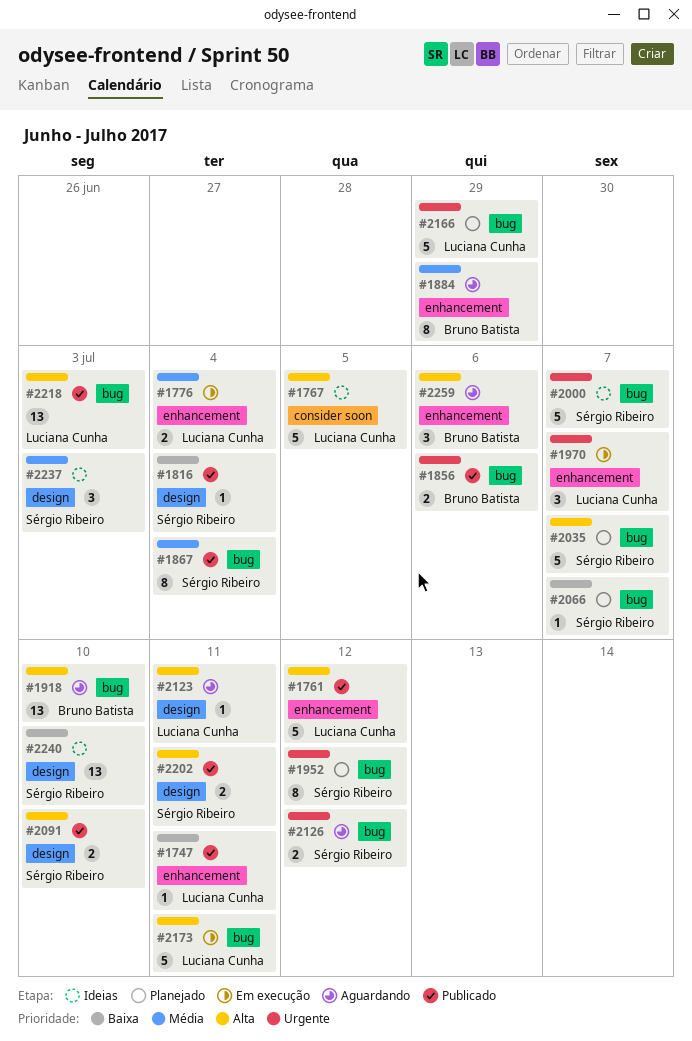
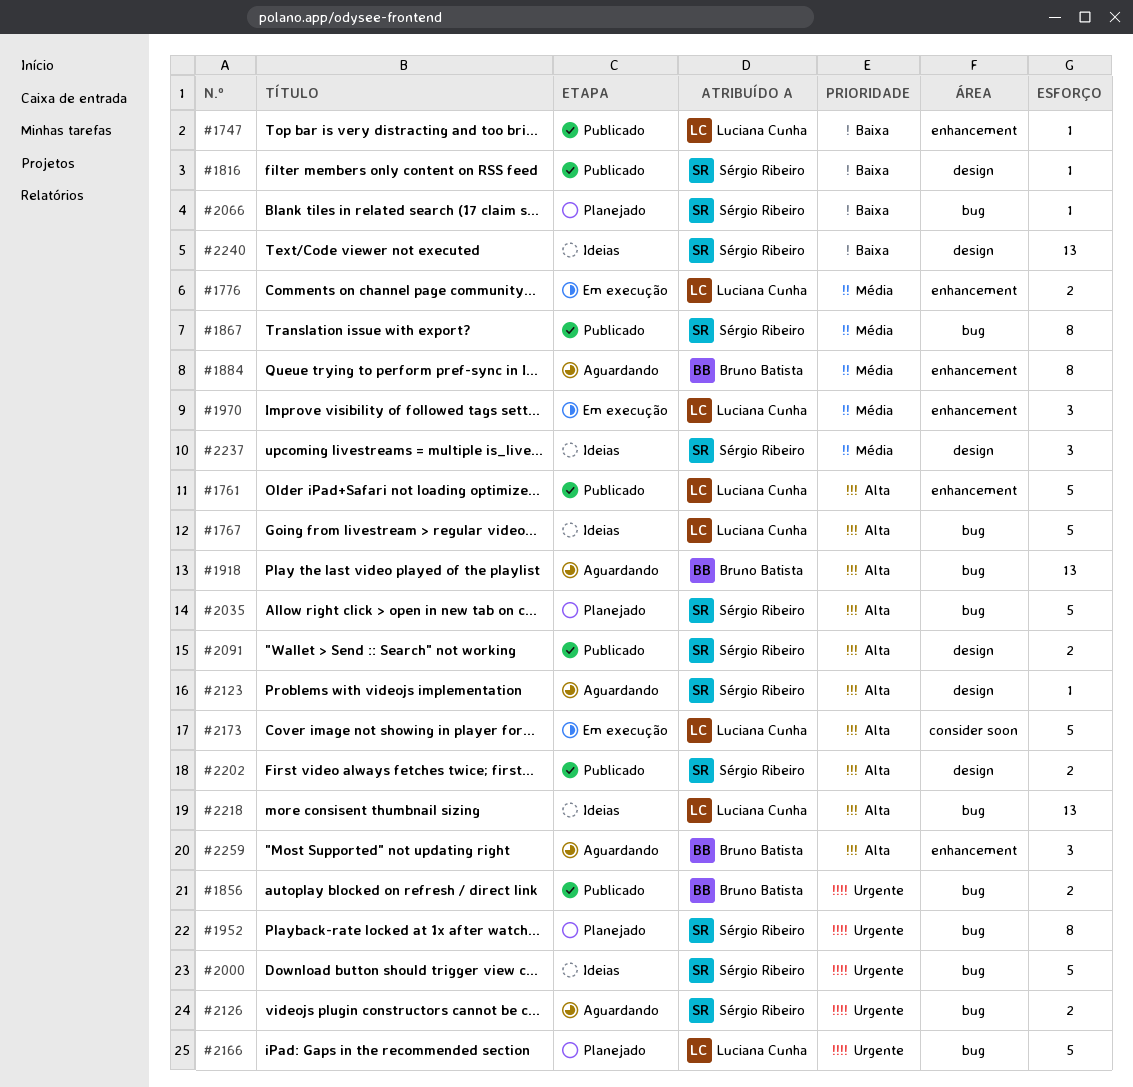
#1767, label: consider soon -> bug
#1970, priority: Urgente -> Média
#2123, owner: Luciana Cunha -> Sérgio Ribeiro
#2173, label: bug -> consider soon
#2218, status: Publicado -> Ideias

